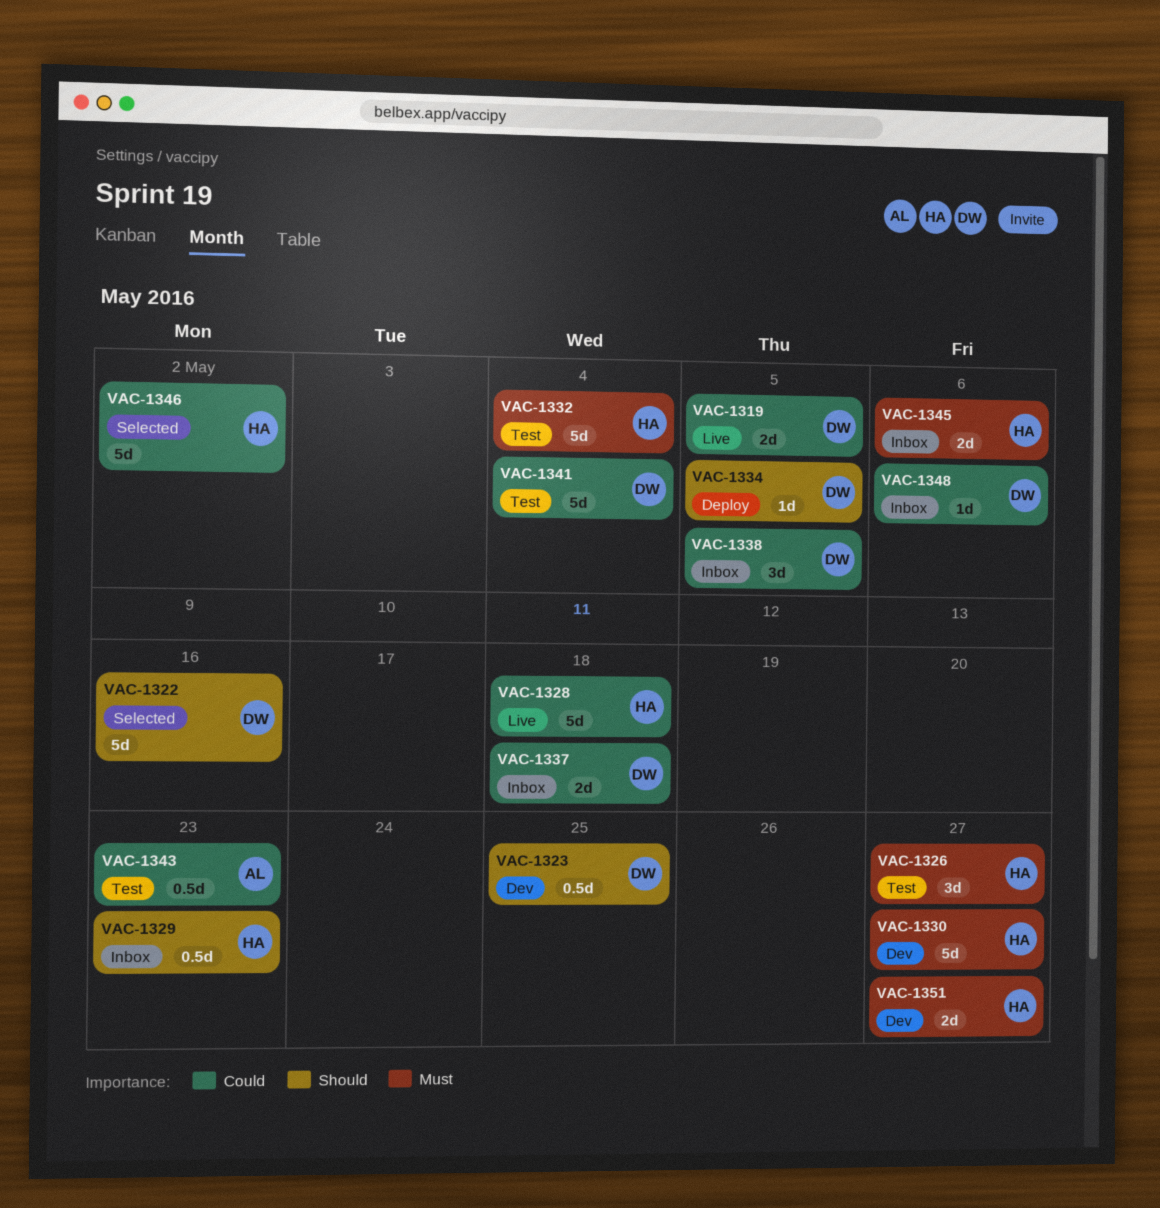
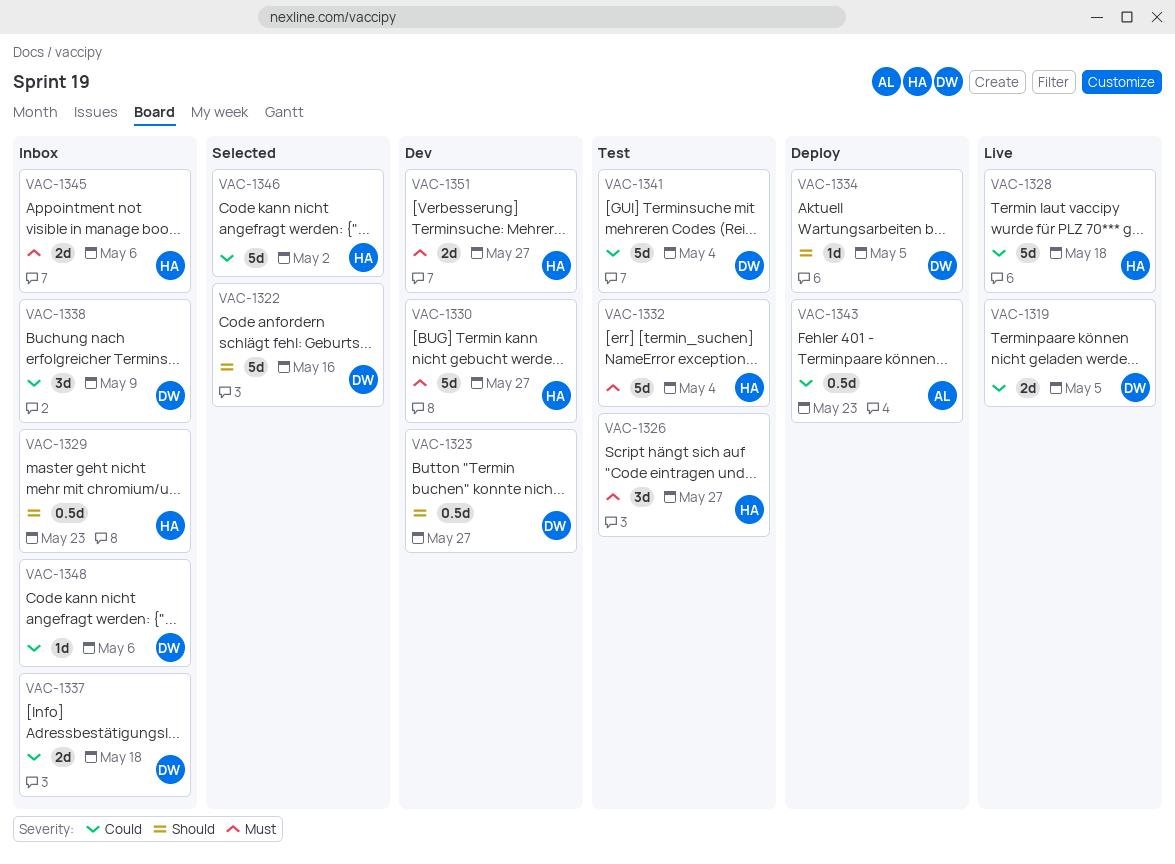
VAC-1323, due: May 25 -> May 27
VAC-1338, due: May 5 -> May 9
VAC-1343, status: Test -> Deploy

